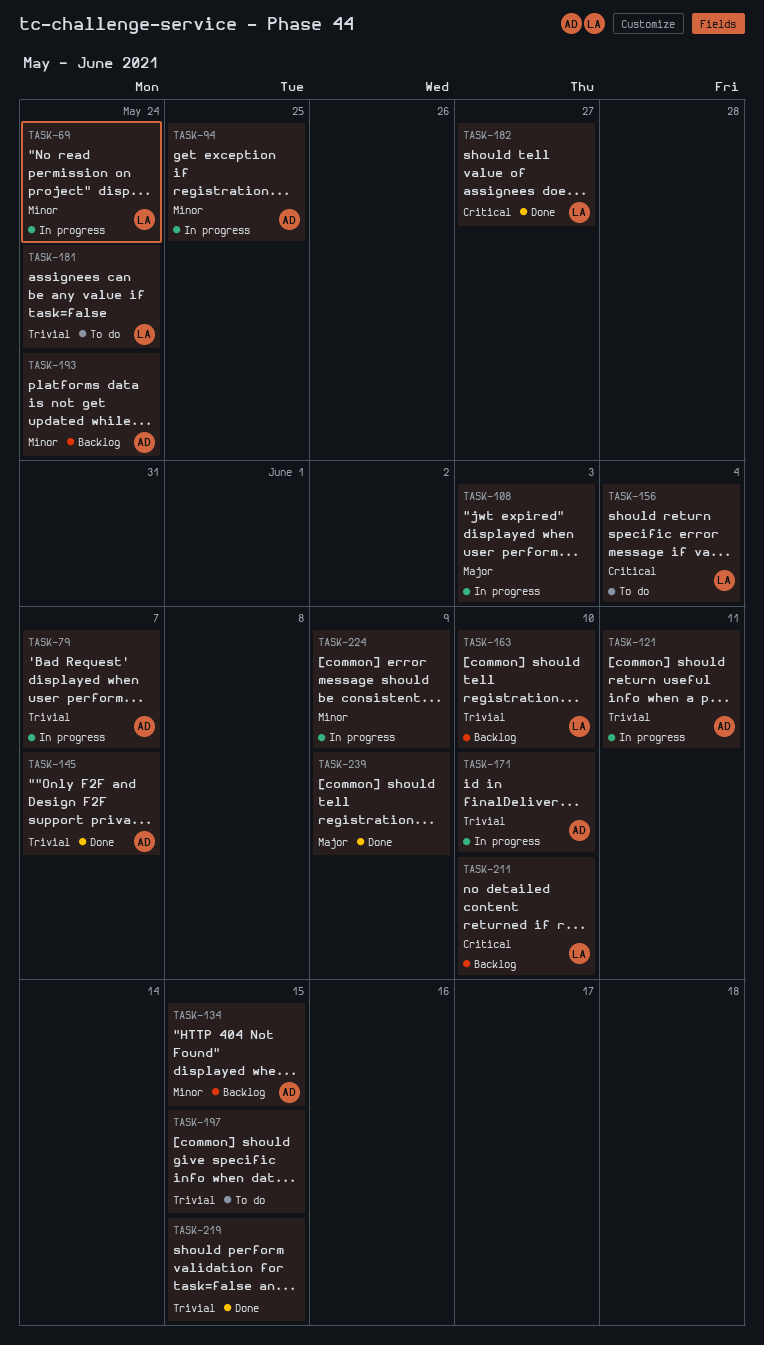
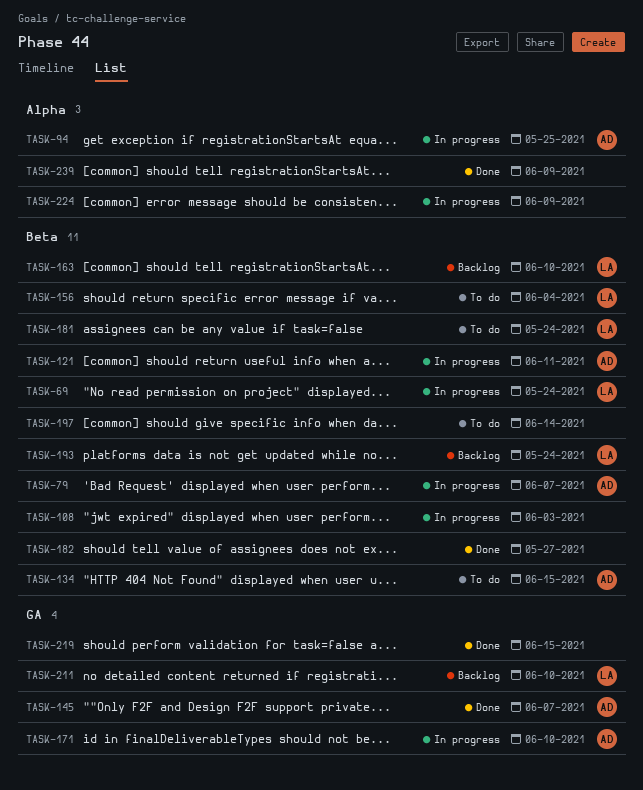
TASK-134, status: Backlog -> To do
TASK-182, owner: LA -> none
TASK-193, owner: AD -> LA
TASK-197, due: Jun 15 -> Jun 14

